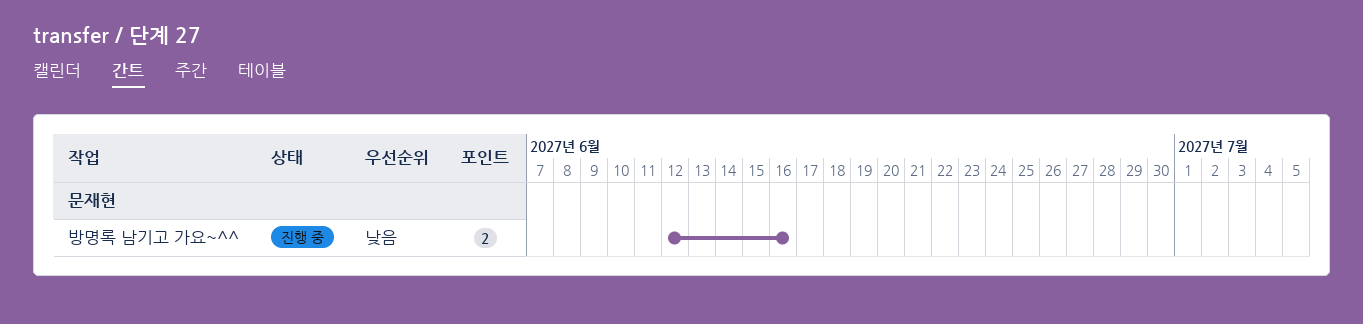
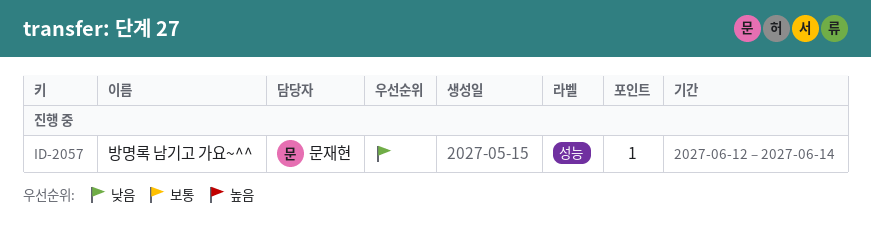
방명록 남기고 가요~^^, estimate: 2 -> 1
방명록 남기고 가요~^^, due: Jun 16 -> Jun 14

